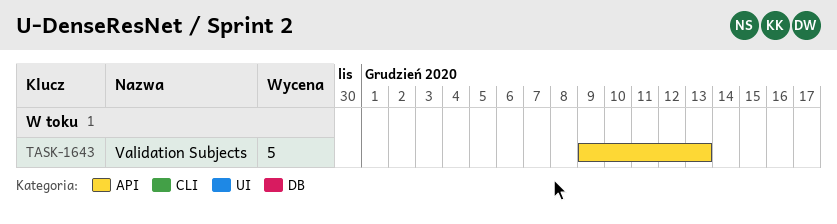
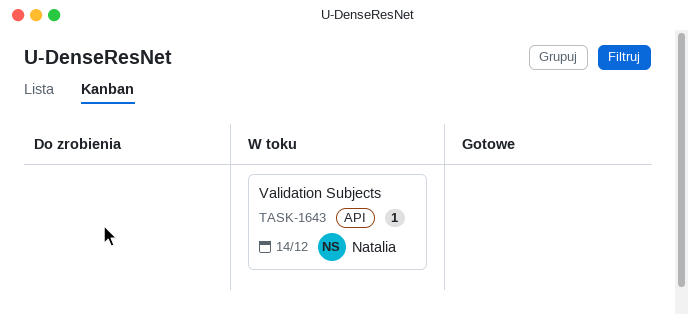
TASK-1643, estimate: 5 -> 1
TASK-1643, due: Dec 13 -> Dec 14

